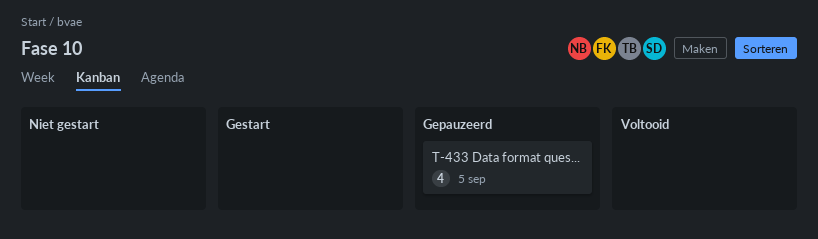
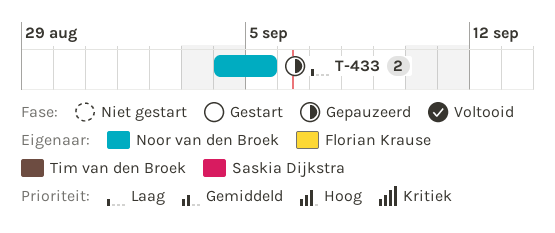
T-433, estimate: 4 -> 2

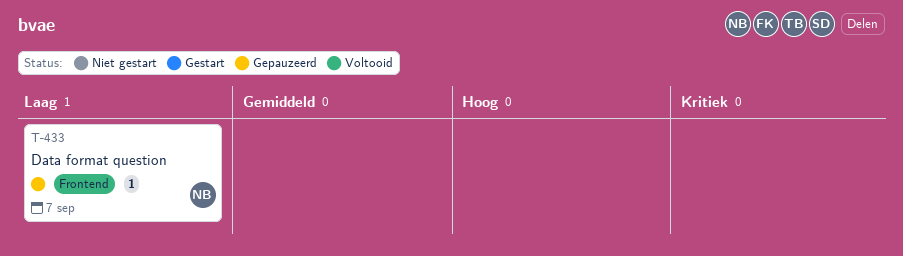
T-433, estimate: 2 -> 1
T-433, due: Sep 5 -> Sep 7

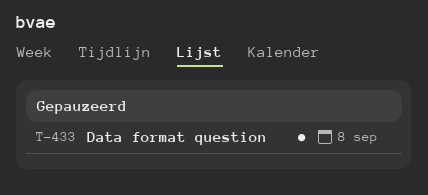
T-433, due: Sep 7 -> Sep 8

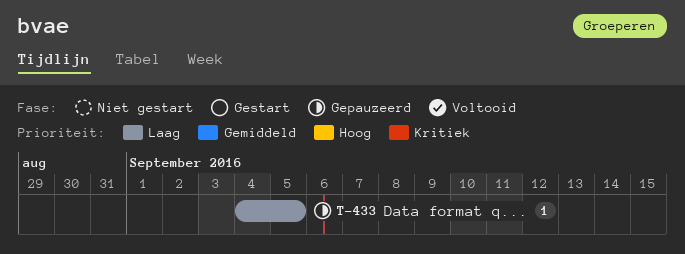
T-433, due: Sep 8 -> Sep 5

